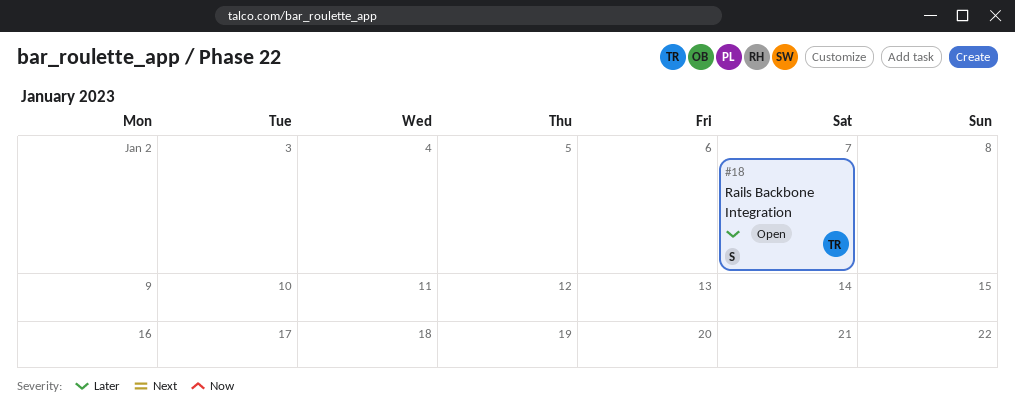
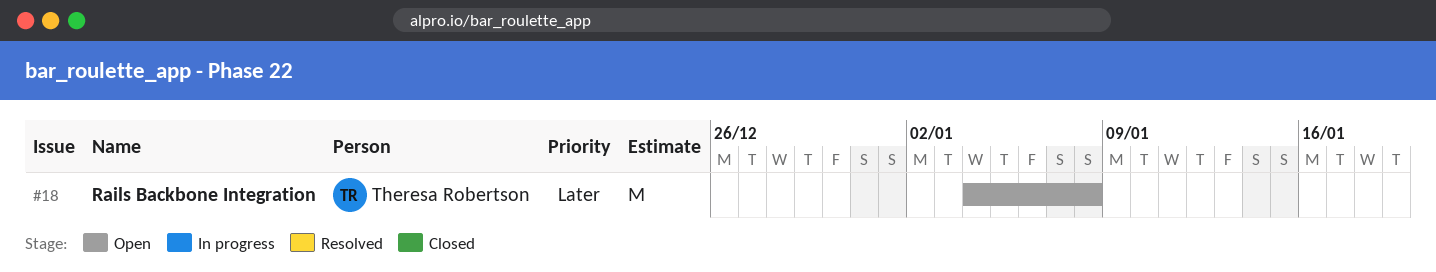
#18, estimate: S -> M
#18, due: Jan 7 -> Jan 8

